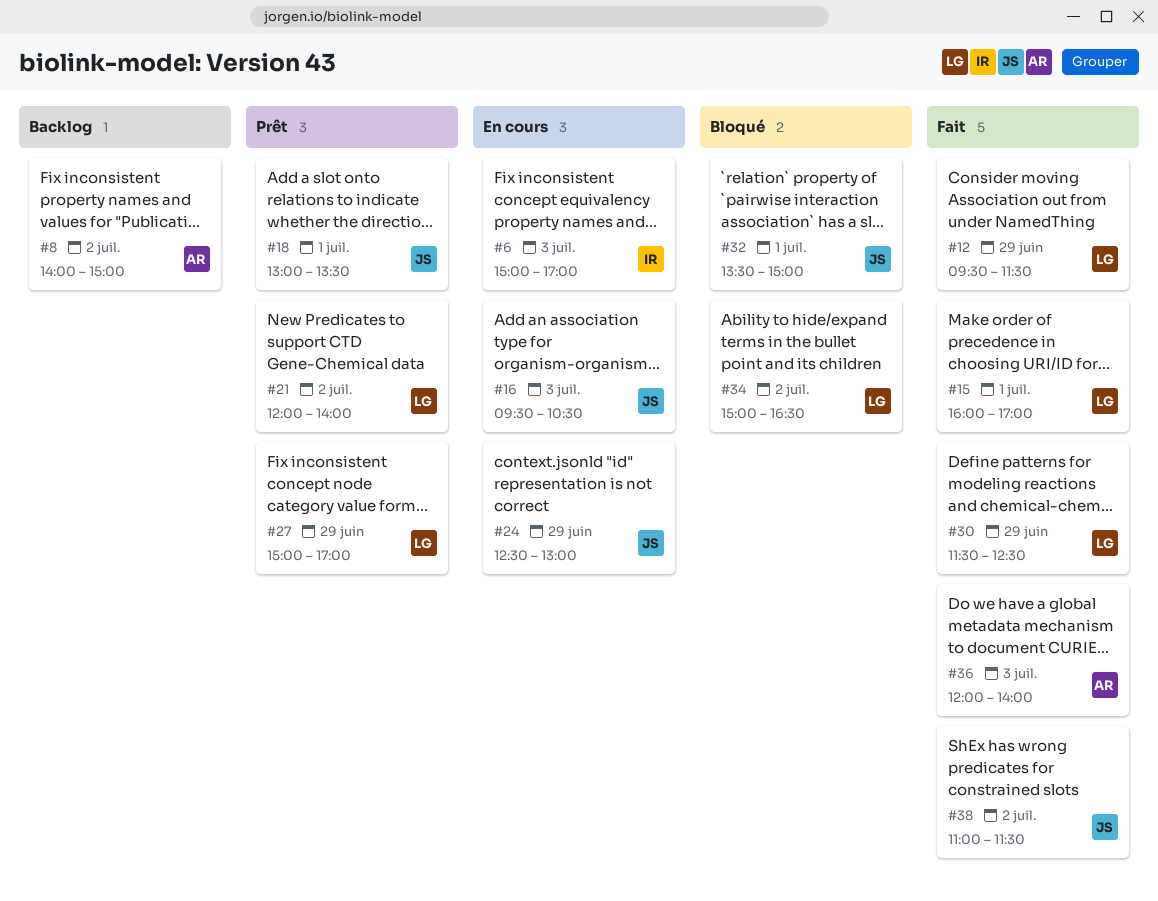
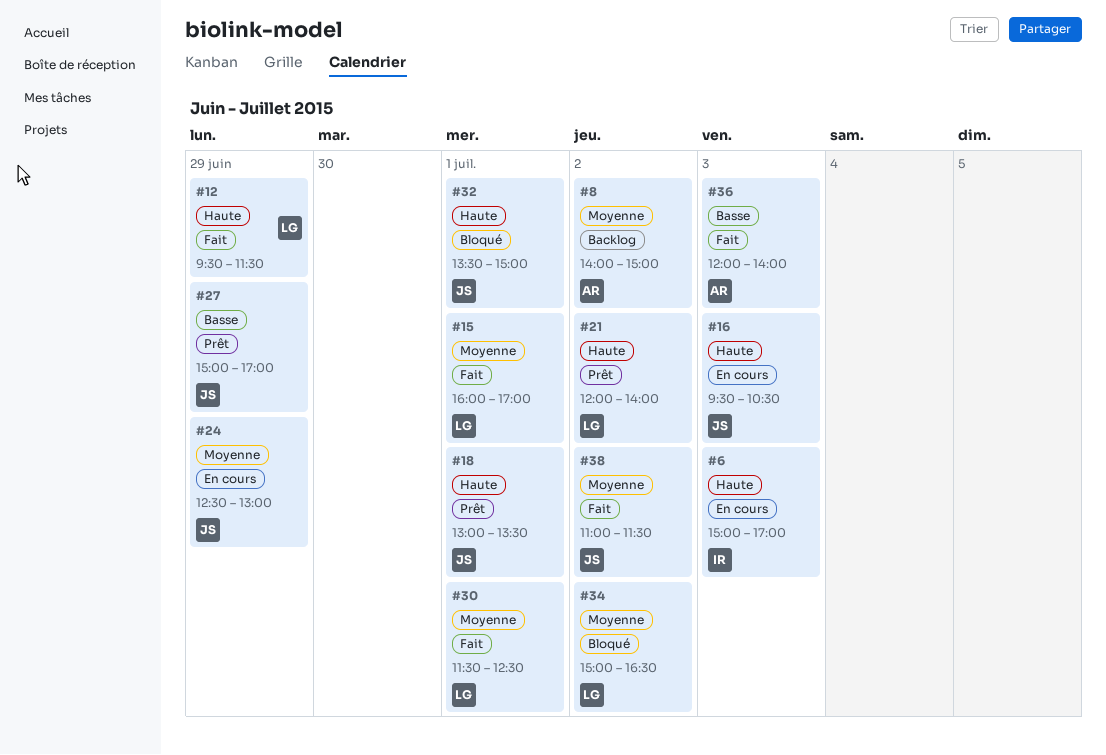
#27, owner: LG -> JS
#30, day: Jun 29 -> Jul 1

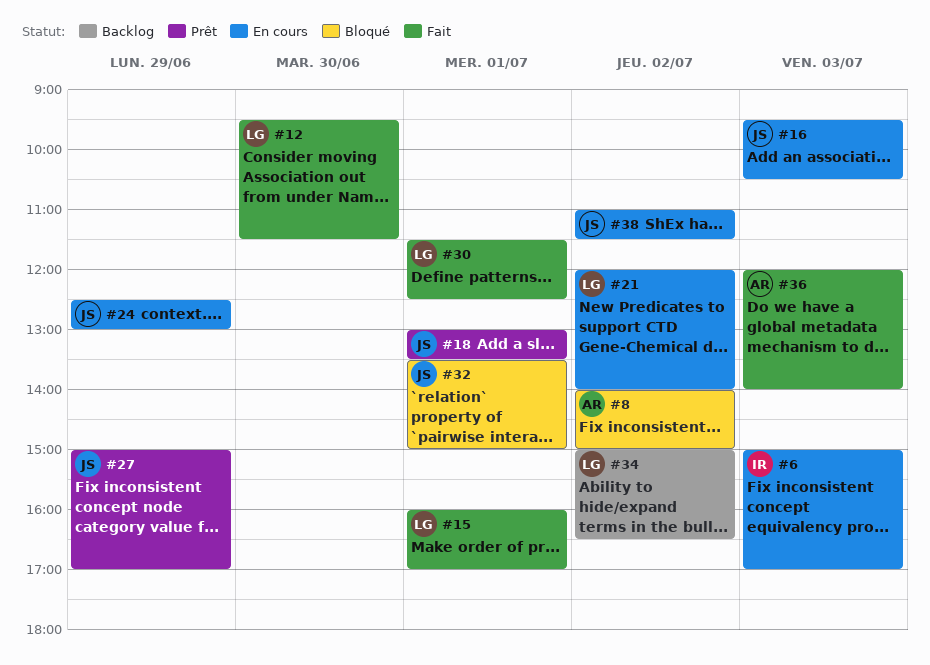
#8, status: Backlog -> Bloqué
#12, day: Jun 29 -> Jun 30
#21, status: Prêt -> En cours
#34, status: Bloqué -> Backlog
#38, status: Fait -> En cours

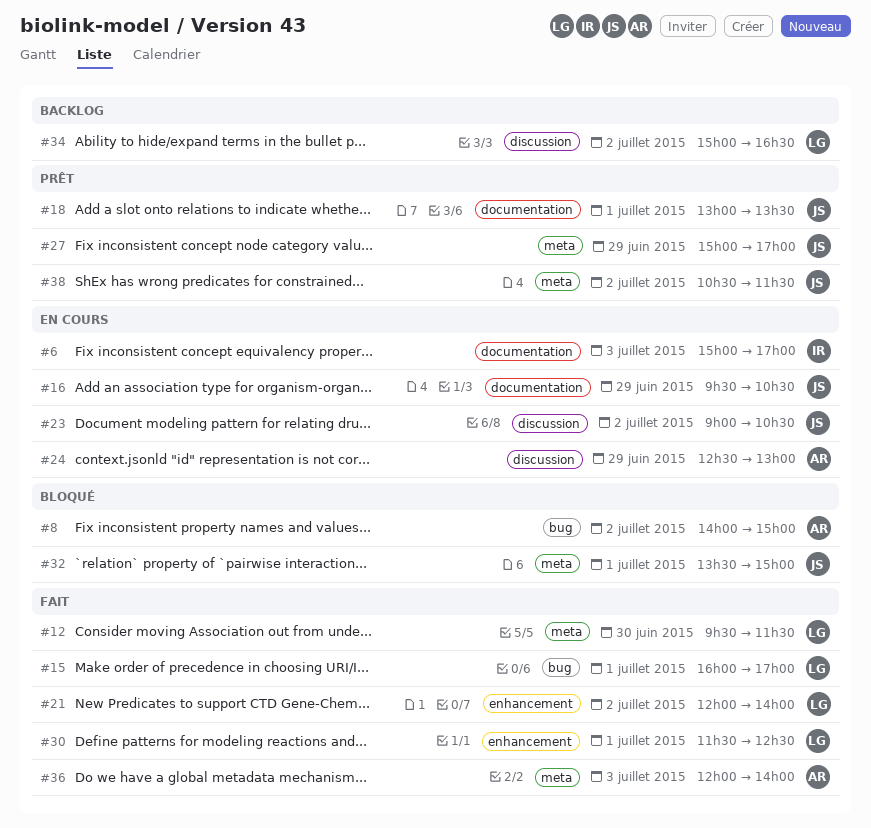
#16, day: Jul 3 -> Jun 29
#21, status: En cours -> Fait
#23: none -> present
#24, owner: JS -> AR
#38, status: En cours -> Prêt
#38, begins: 11:00 -> 10:30

